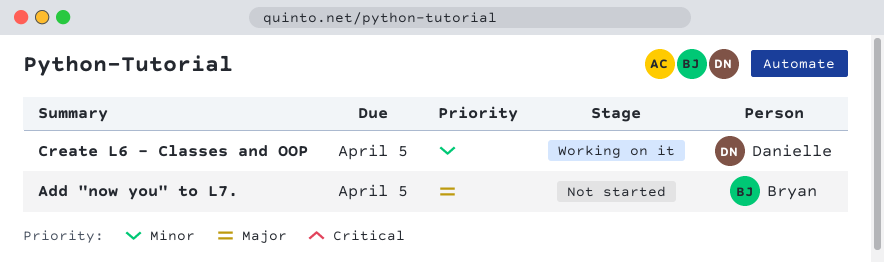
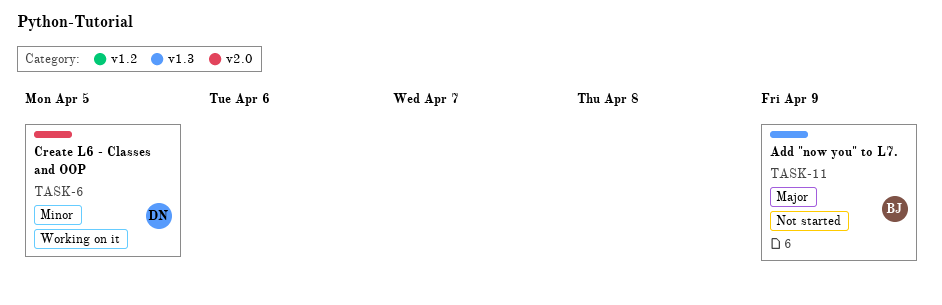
Add "now you" to L7., due: Apr 5 -> Apr 9

